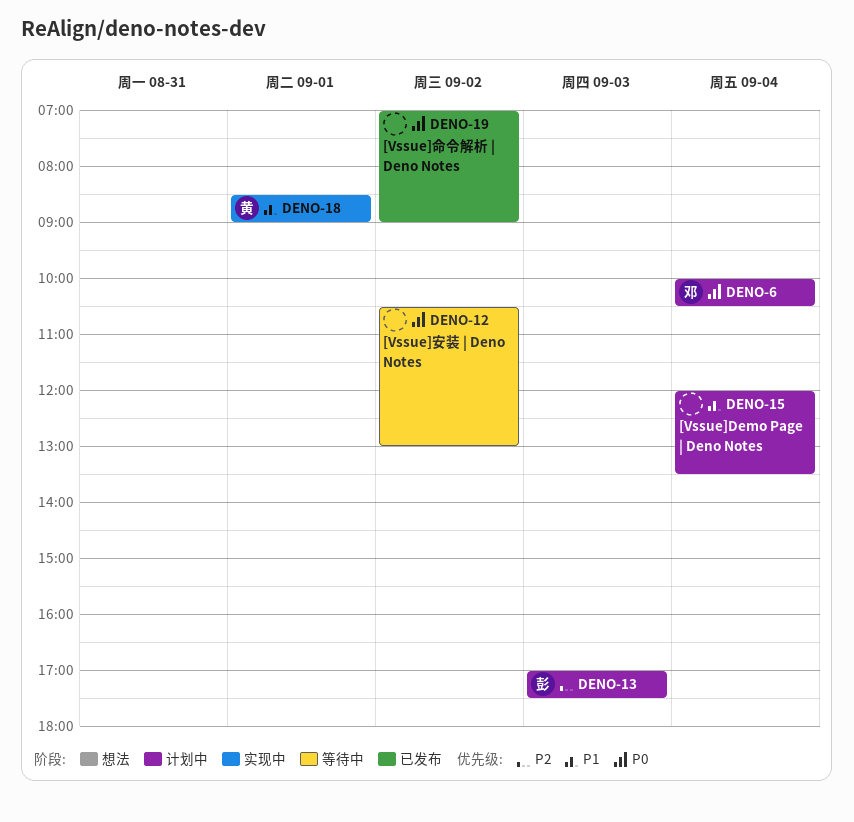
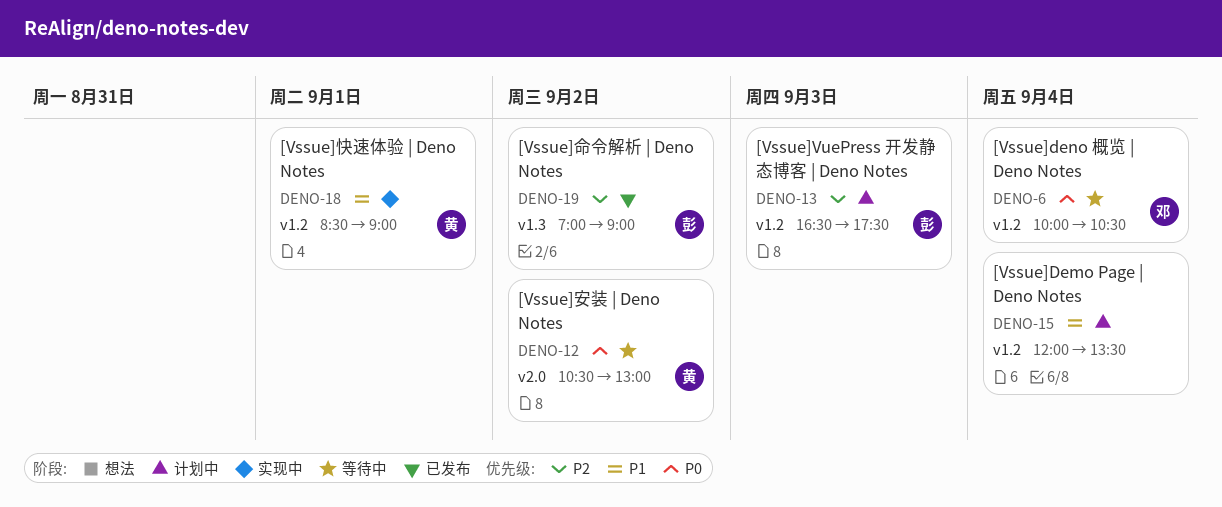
DENO-6, status: 计划中 -> 等待中
DENO-12, owner: none -> 黄
DENO-13, begins: 17:00 -> 16:30
DENO-19, owner: none -> 彭
DENO-19, priority: P0 -> P2

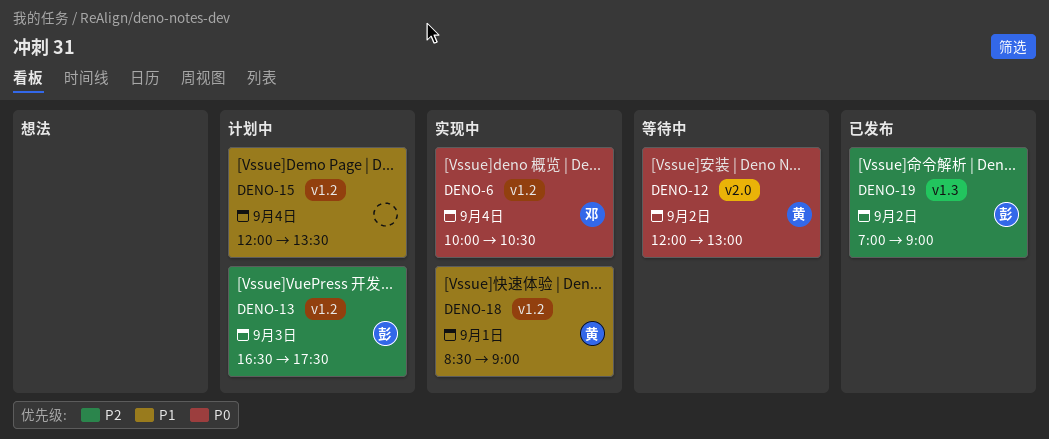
DENO-6, status: 等待中 -> 实现中
DENO-12, begins: 10:30 -> 12:00

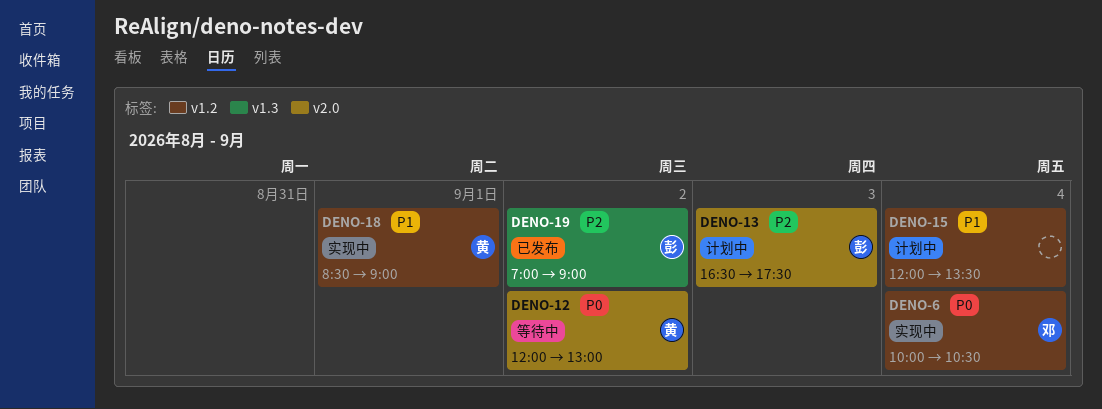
DENO-13, label: v1.2 -> v2.0

